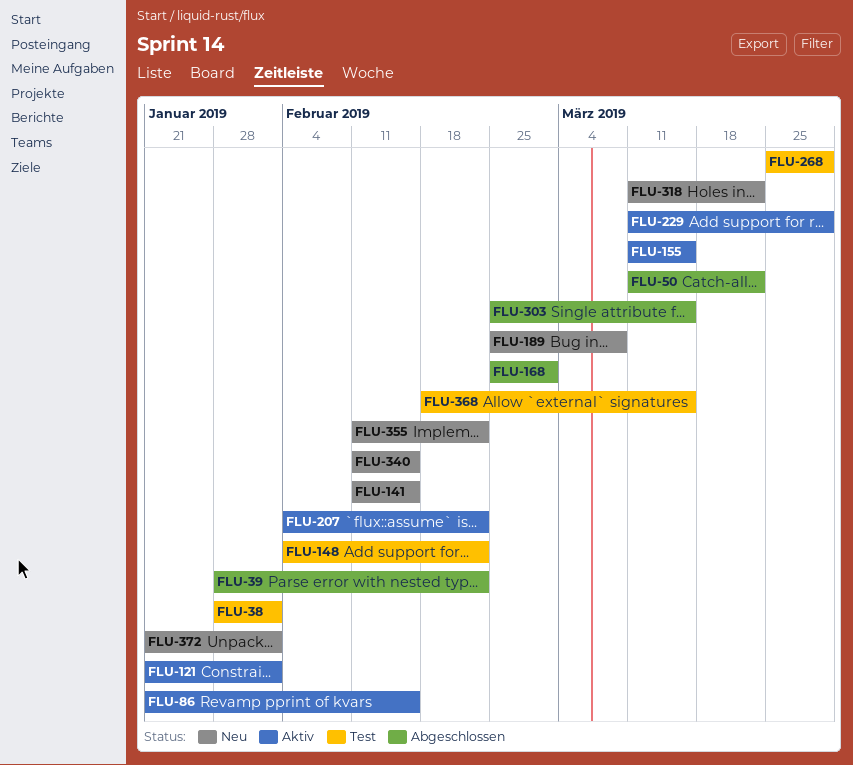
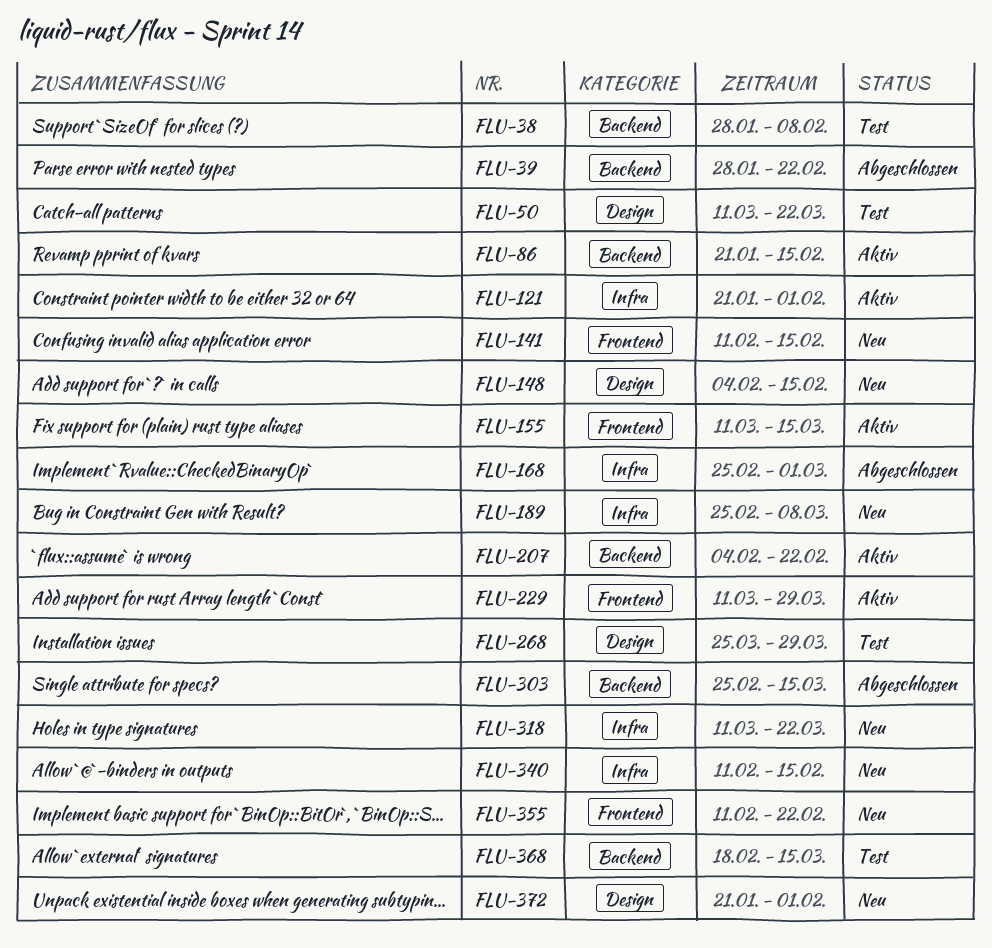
FLU-38, due: Feb 1 -> Feb 8
FLU-50, status: Abgeschlossen -> Test
FLU-148, status: Test -> Neu
FLU-148, due: Feb 22 -> Feb 15

